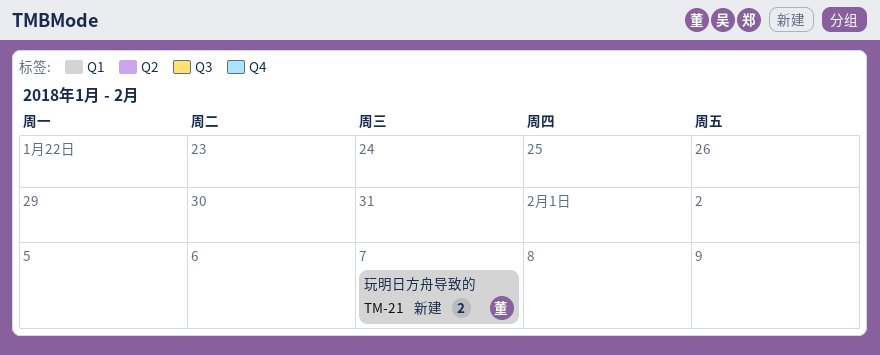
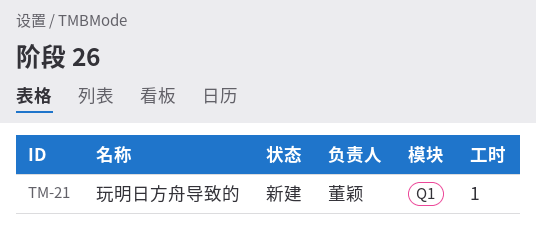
TM-21, estimate: 2 -> 1

